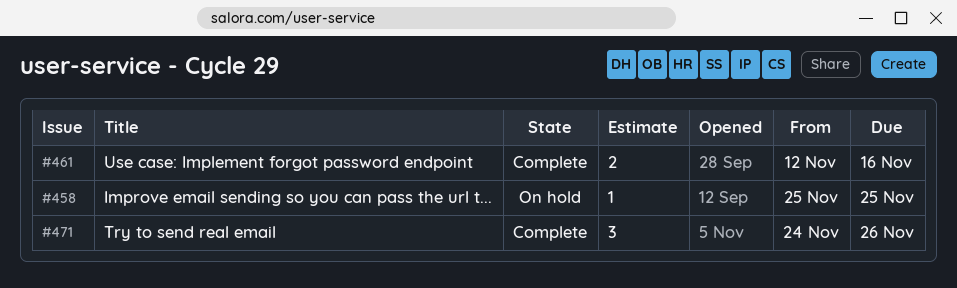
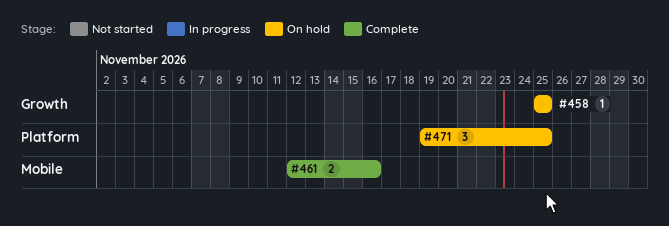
#471, status: Complete -> On hold
#471, start: Nov 24 -> Nov 19
#471, due: Nov 26 -> Nov 25

